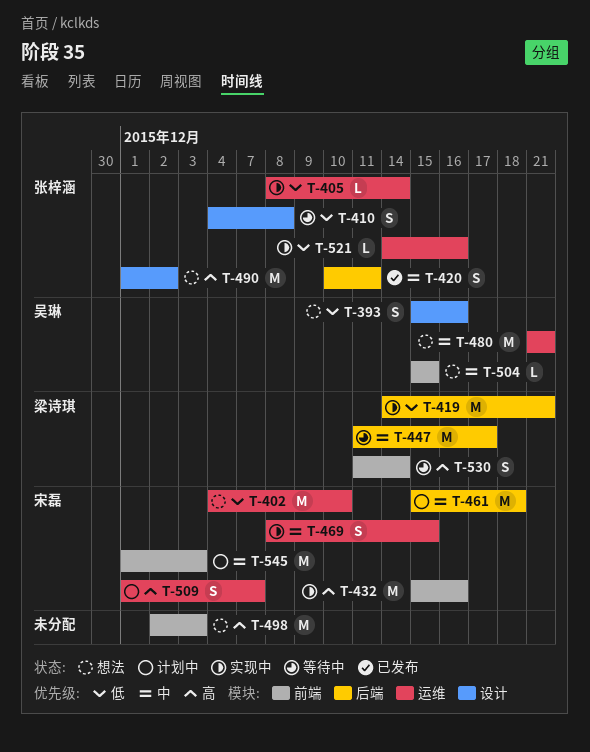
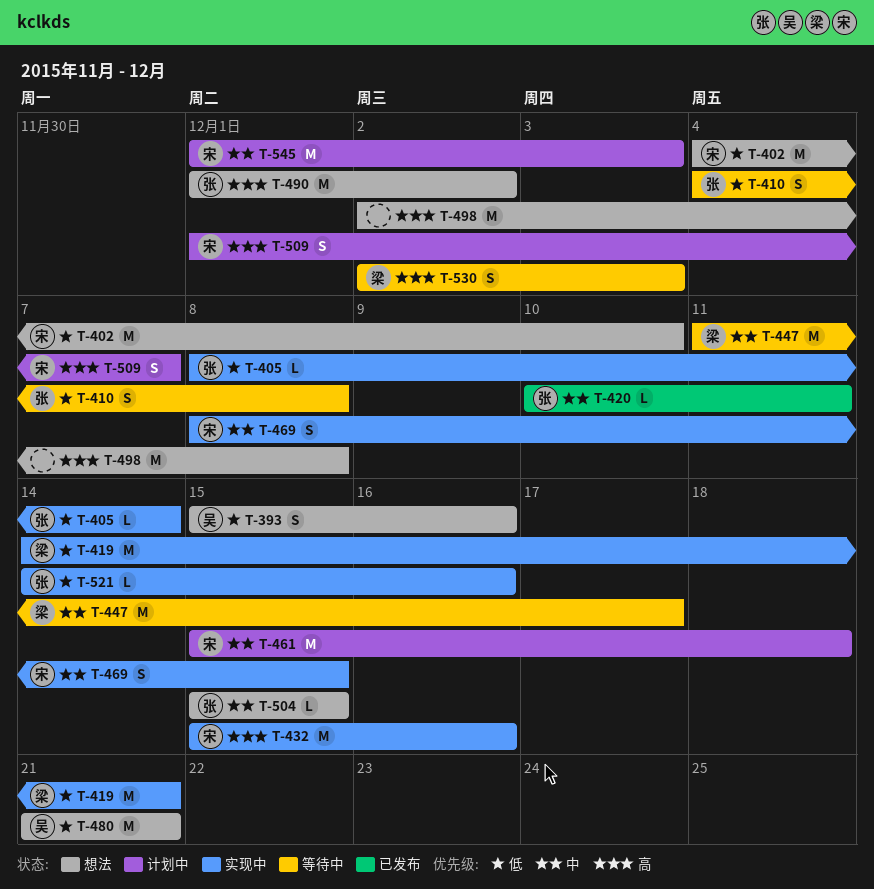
T-420, estimate: S -> L
T-480, priority: 中 -> 低
T-498, due: Dec 3 -> Dec 8
T-504, owner: 吴琳 -> 张梓涵
T-530, start: Dec 11 -> Dec 2
T-530, due: Dec 14 -> Dec 3

